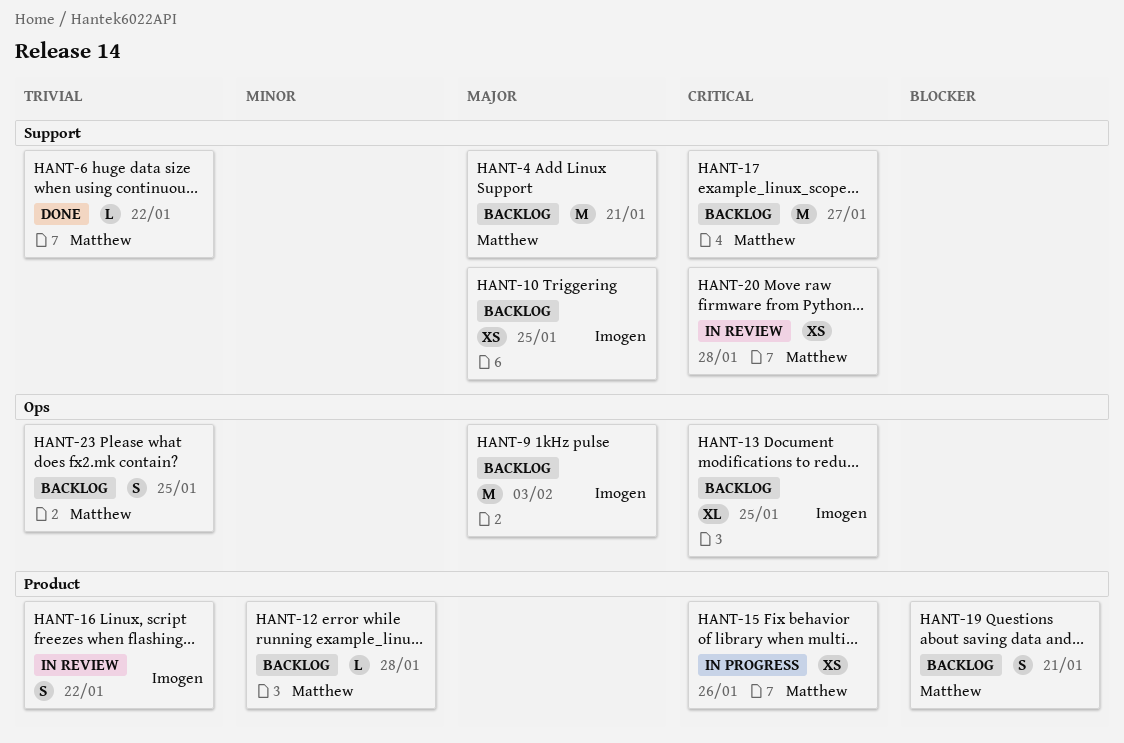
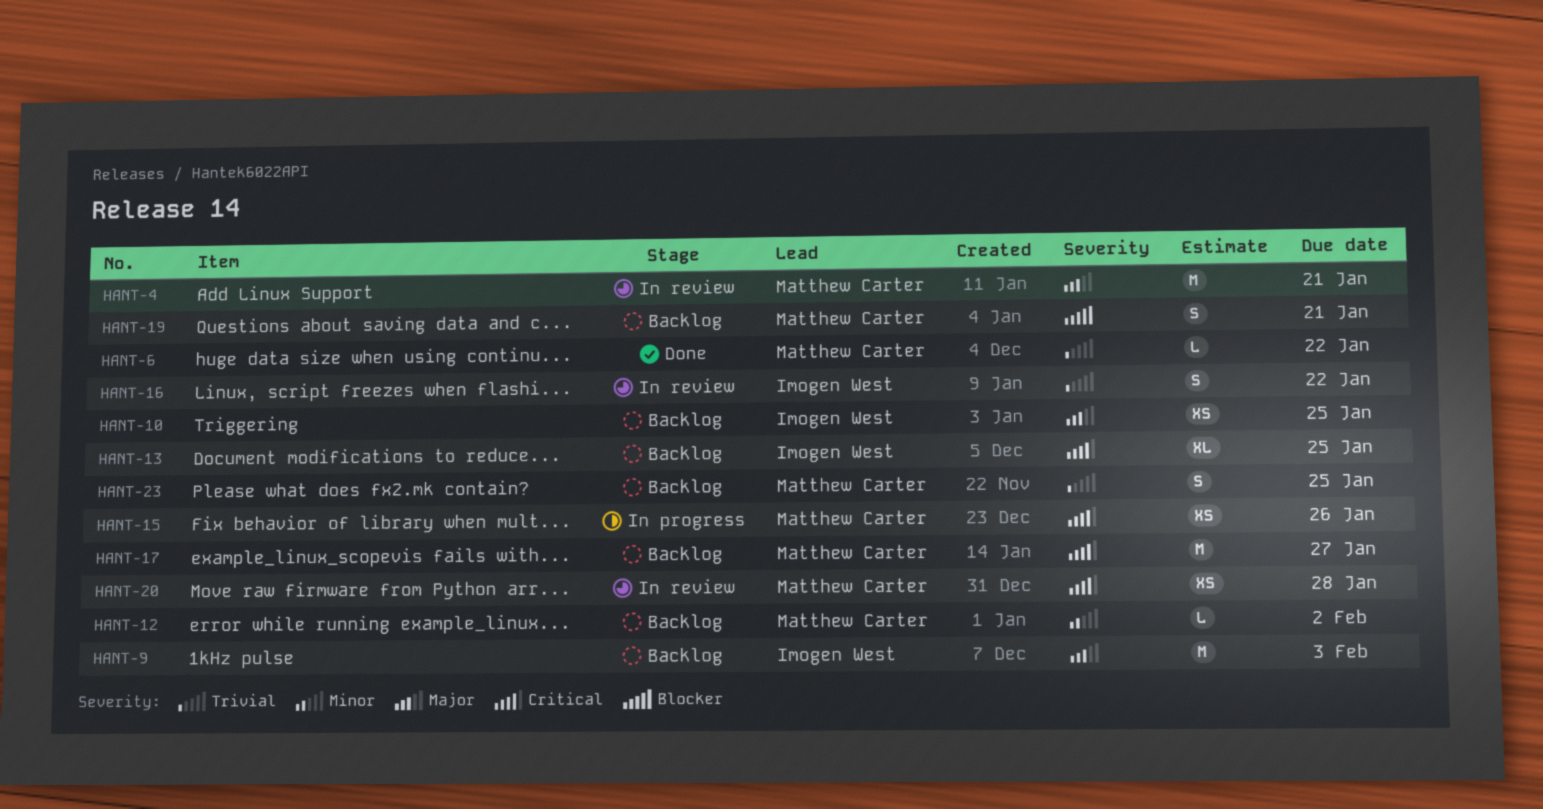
HANT-4, status: Backlog -> In review
HANT-12, due: Jan 28 -> Feb 2

